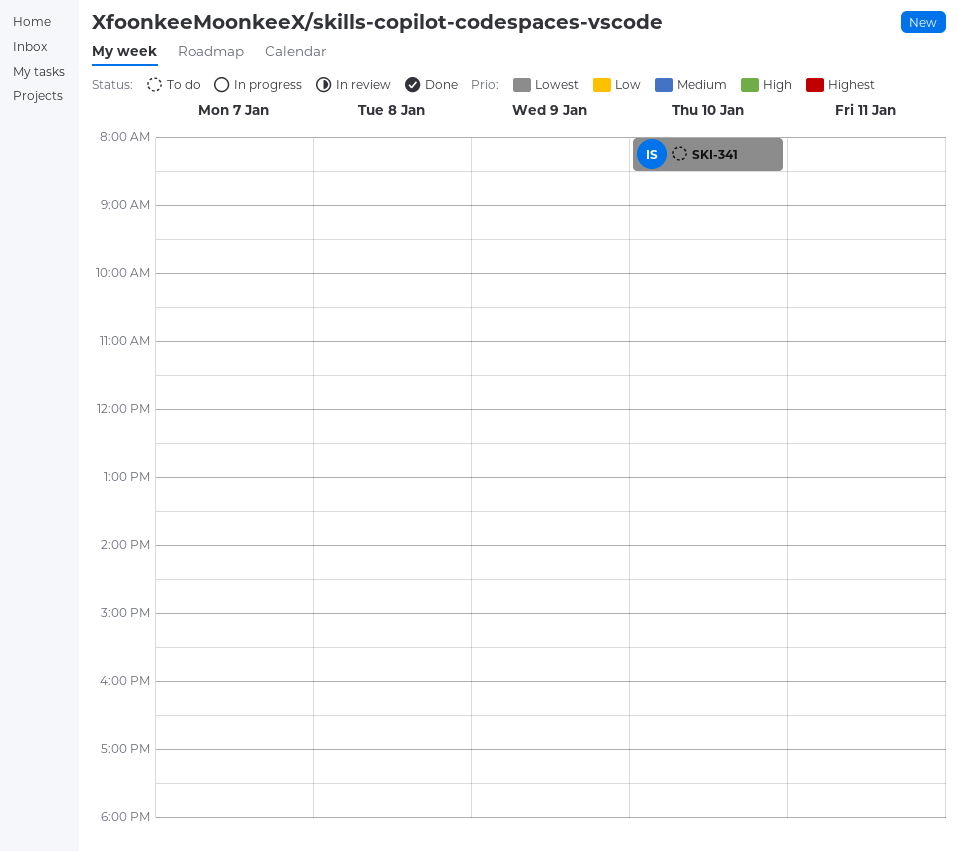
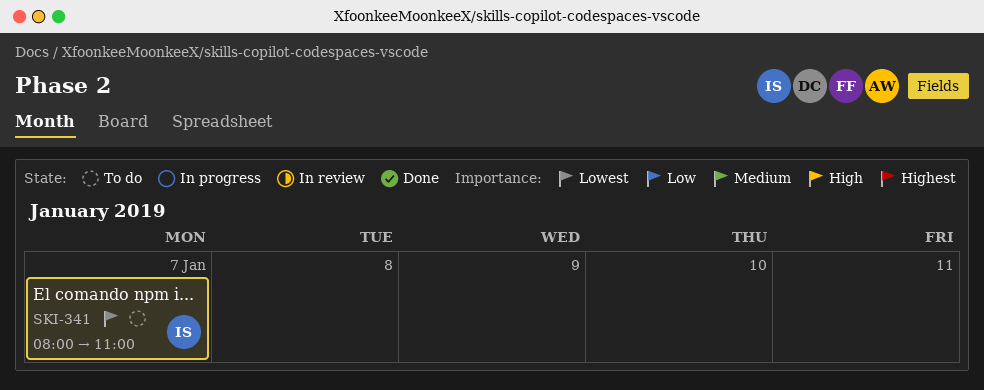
SKI-341, day: Jan 10 -> Jan 7
SKI-341, ends: 08:30 -> 11:00

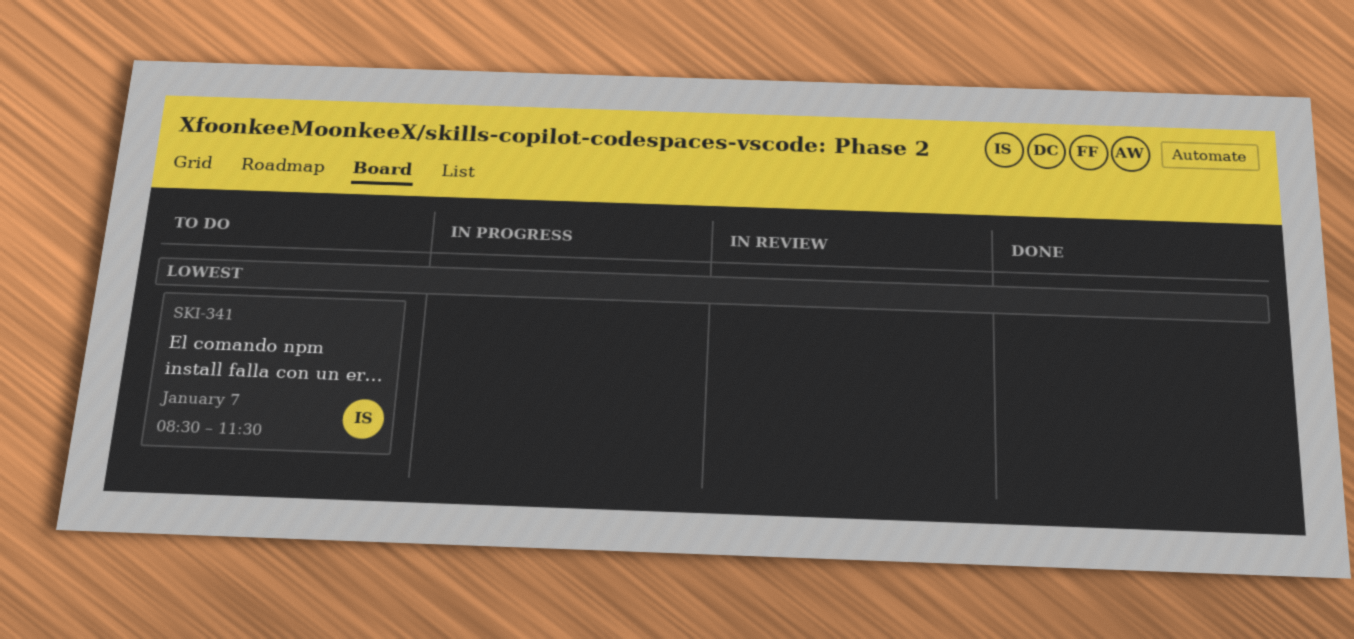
SKI-341, begins: 08:00 -> 08:30
SKI-341, ends: 11:00 -> 11:30

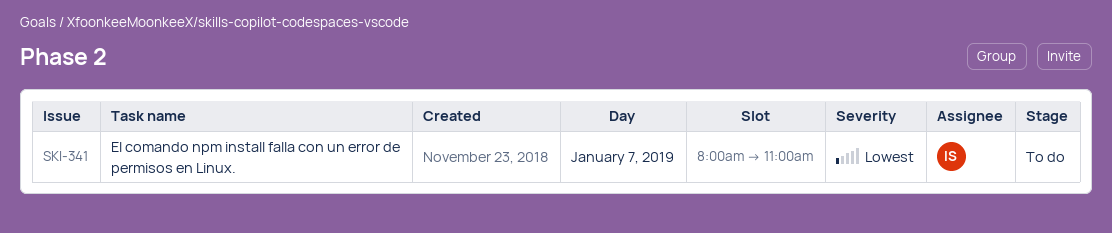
SKI-341, begins: 08:30 -> 08:00
SKI-341, ends: 11:30 -> 11:00

